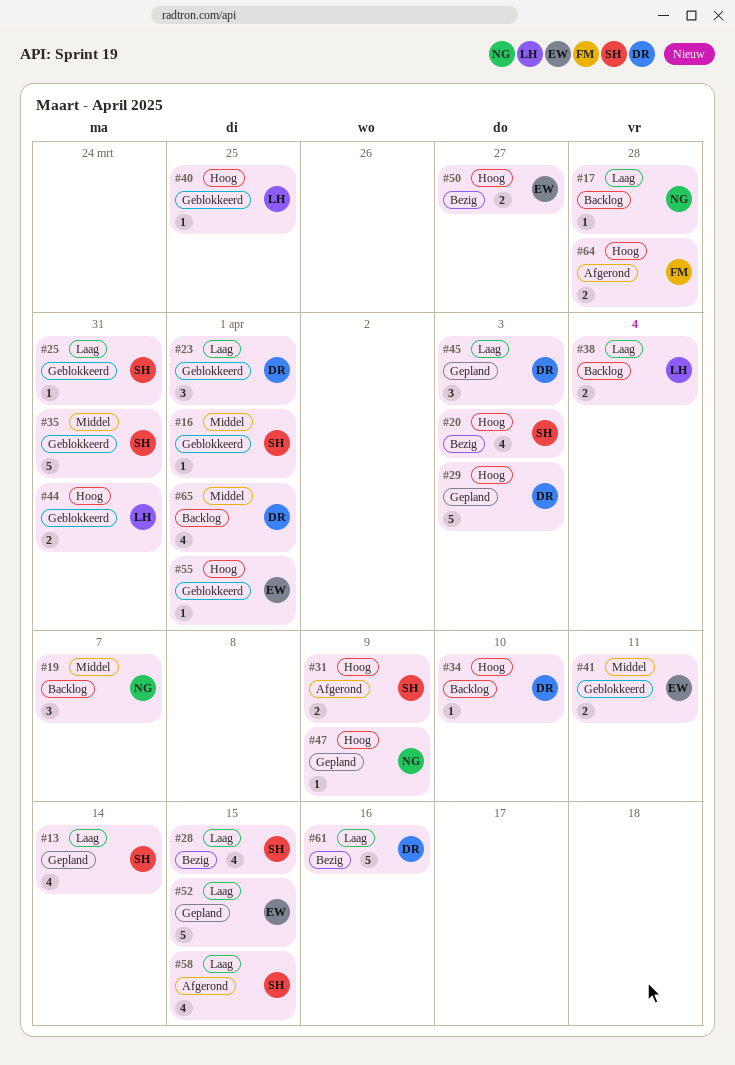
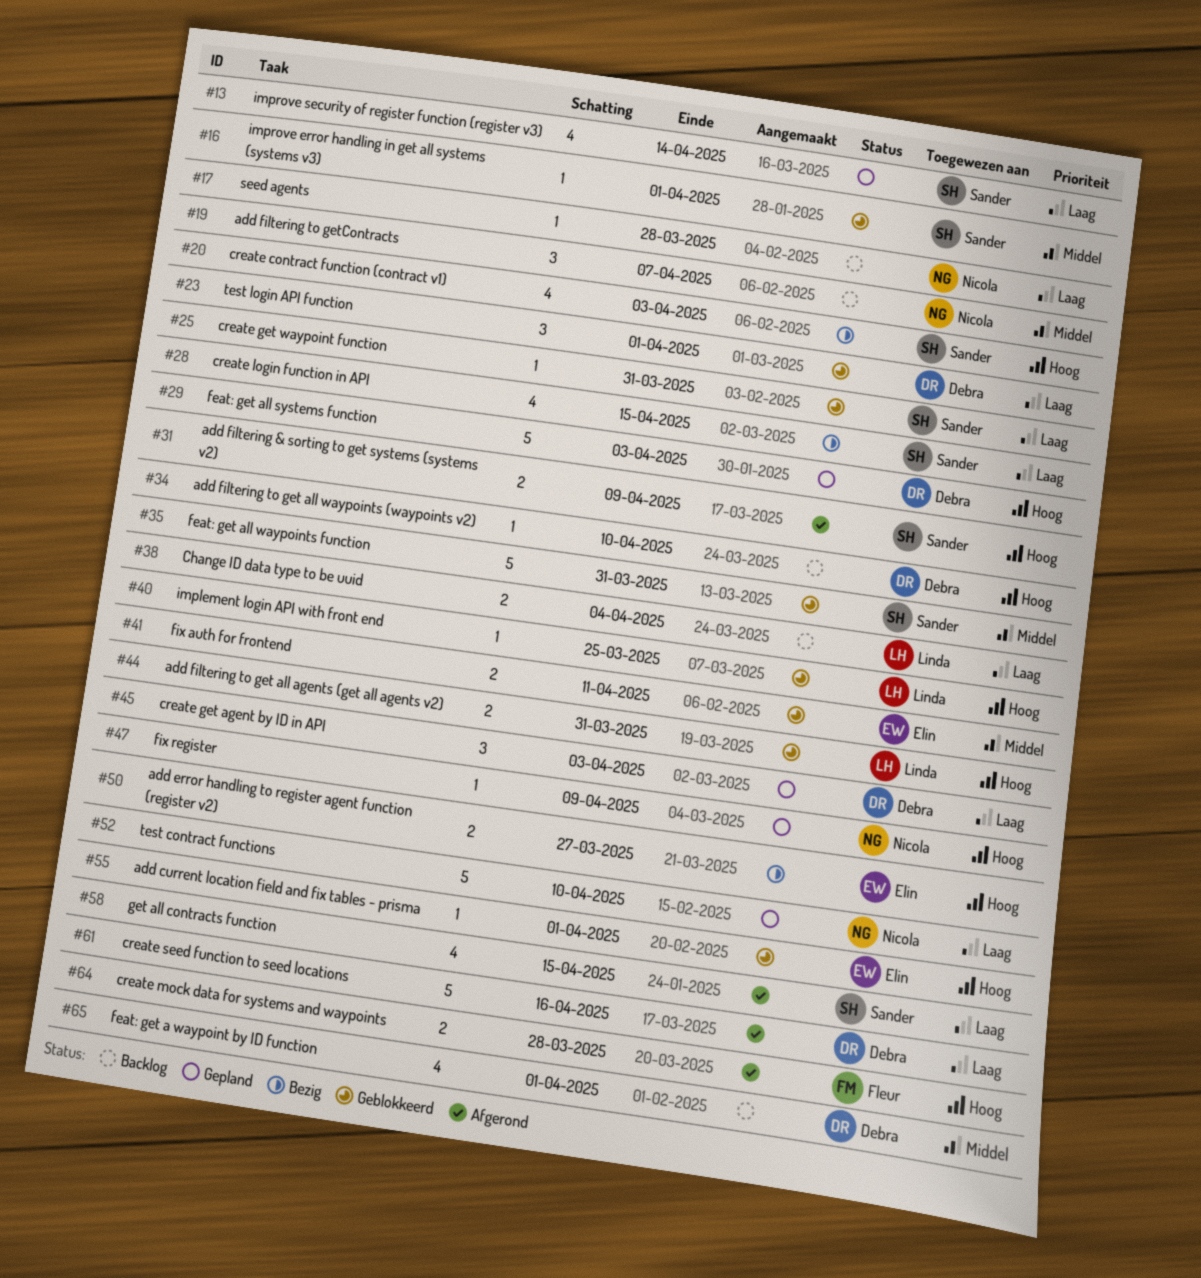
#52, owner: Elin -> Nicola
#52, due: Apr 15 -> Apr 10
#61, status: Bezig -> Afgerond

